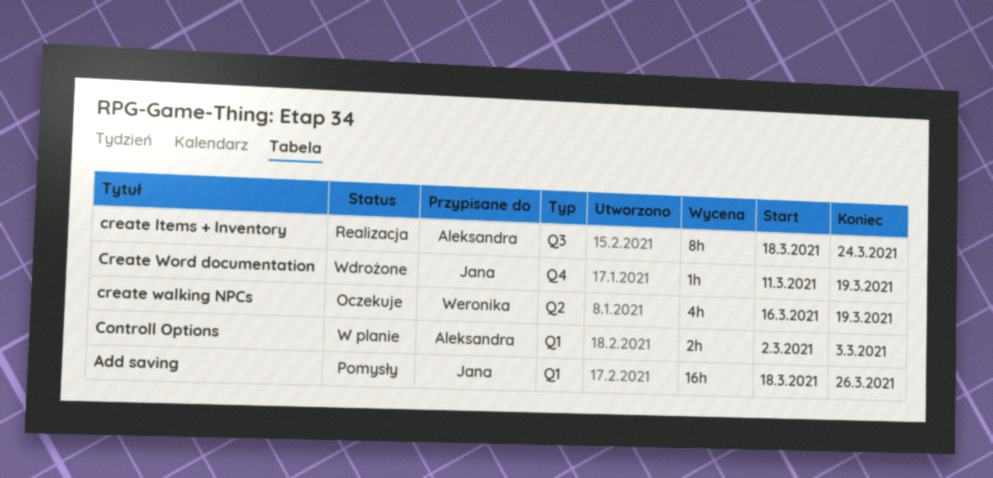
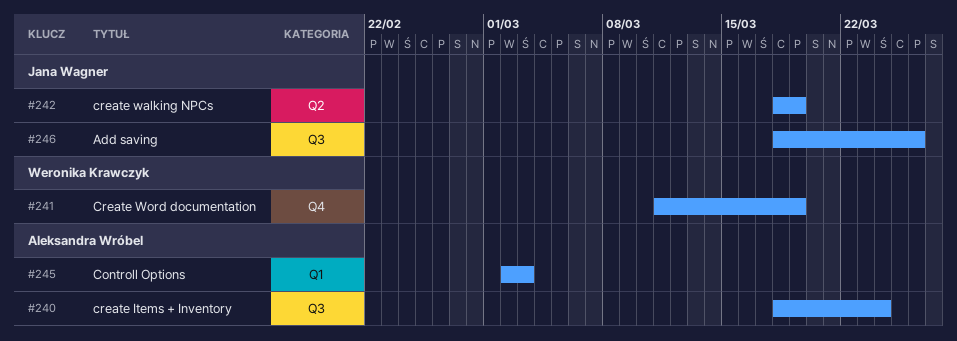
Add saving, label: Q1 -> Q3
create walking NPCs, owner: Weronika Krawczyk -> Jana Wagner
create walking NPCs, start: Mar 16 -> Mar 18
Create Word documentation, owner: Jana Wagner -> Weronika Krawczyk

